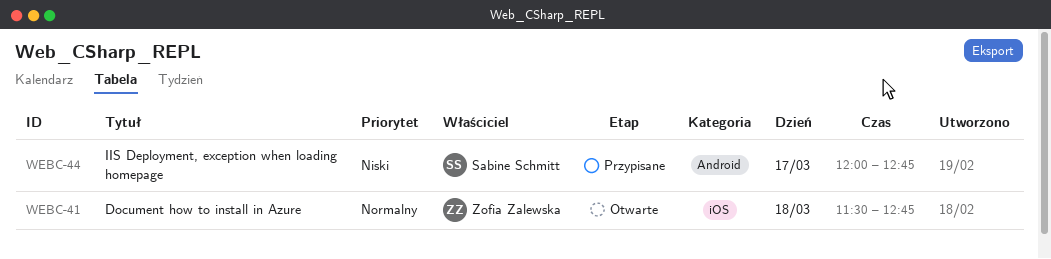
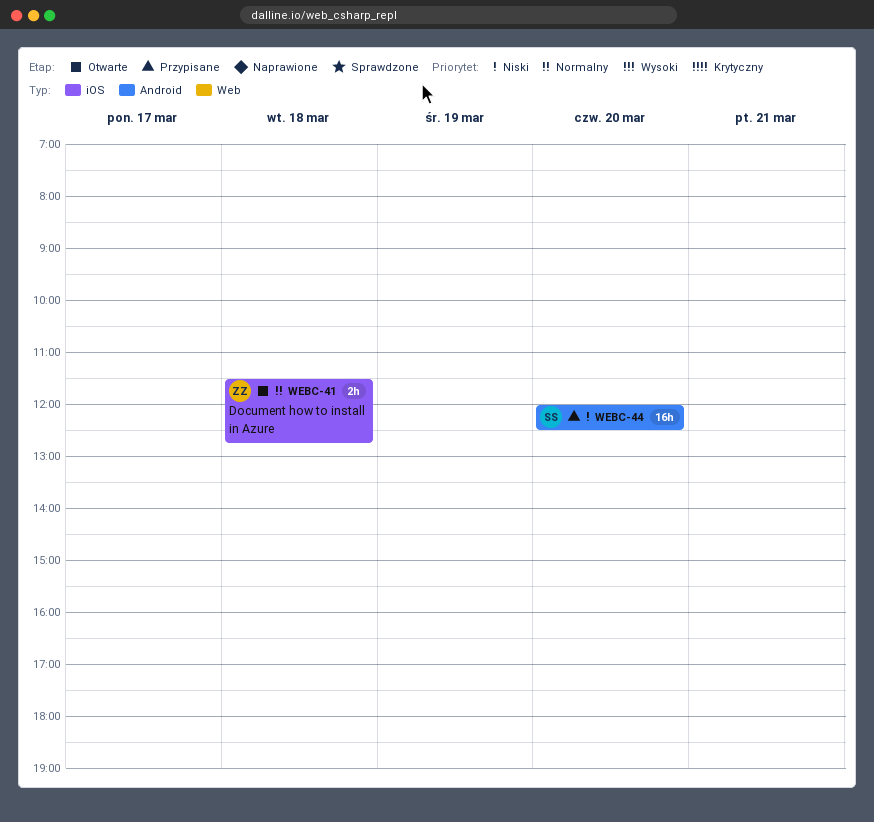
WEBC-44, day: Mar 17 -> Mar 20
WEBC-44, ends: 12:45 -> 12:30

